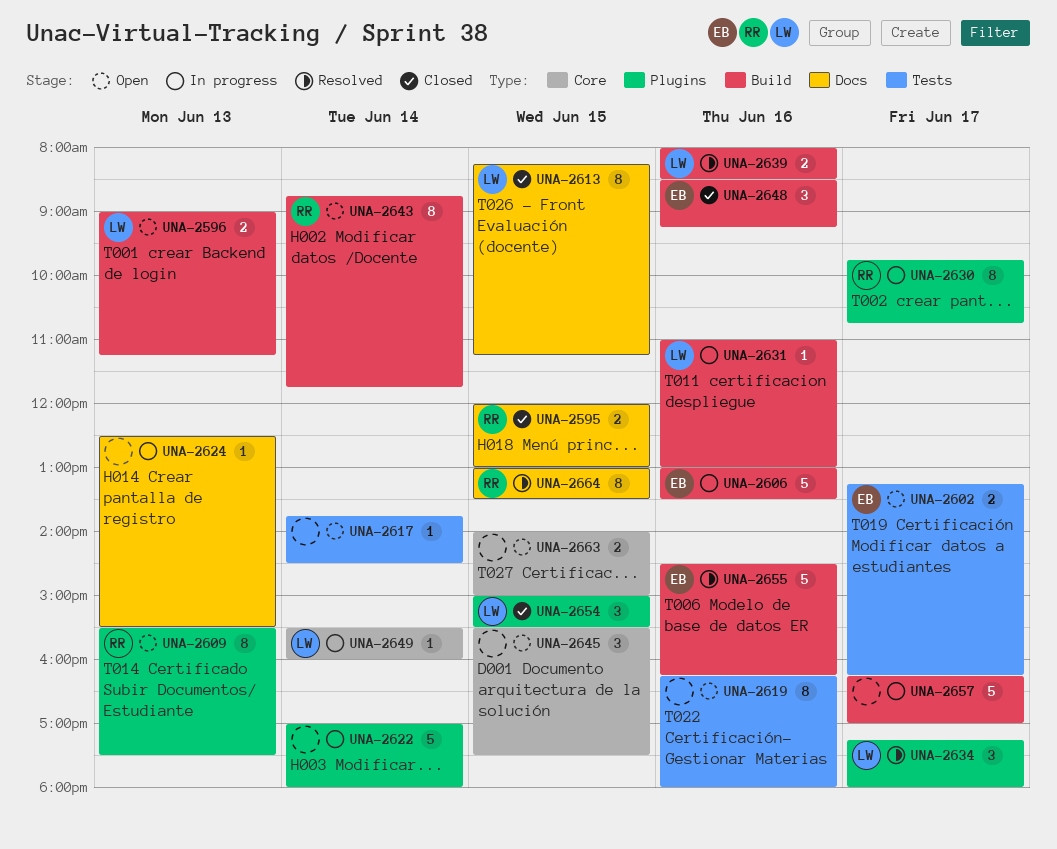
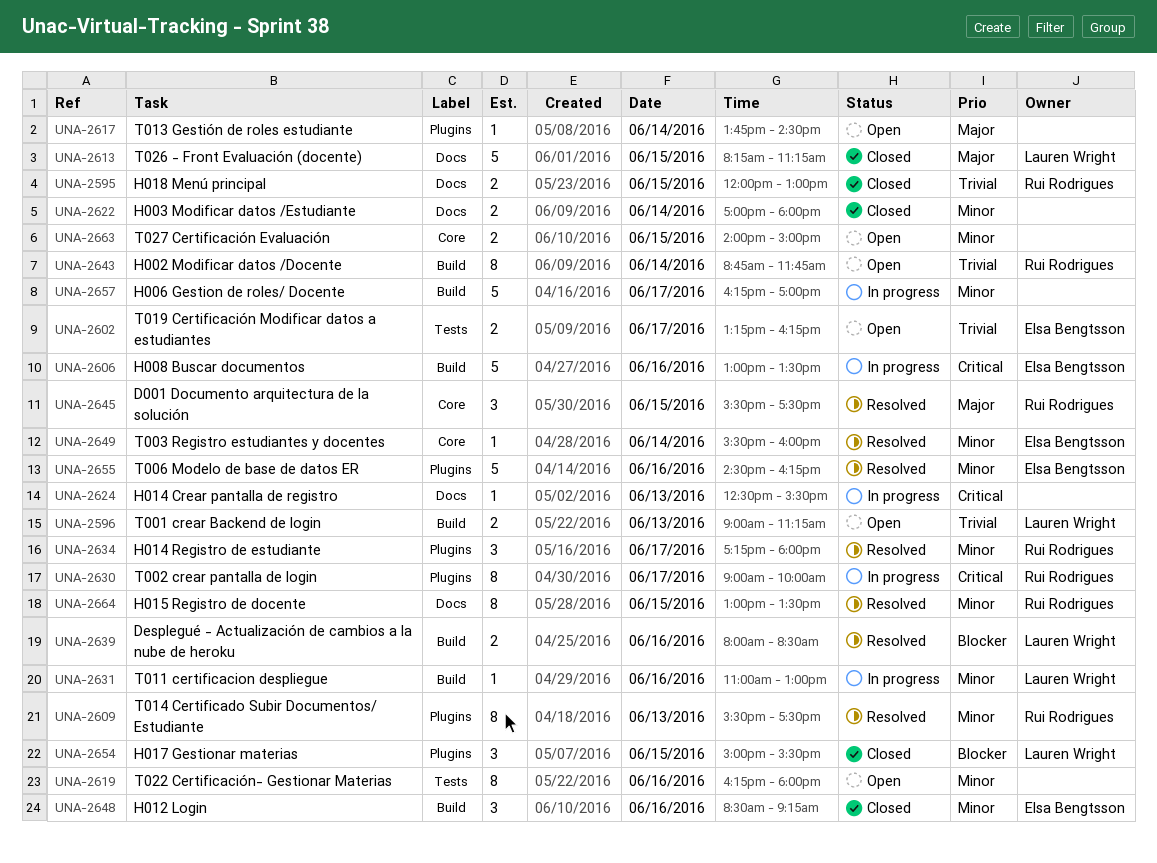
UNA-2609, status: Open -> Resolved
UNA-2613, estimate: 8 -> 5
UNA-2617, label: Tests -> Plugins
UNA-2622, status: In progress -> Closed
UNA-2622, label: Plugins -> Docs
UNA-2622, estimate: 5 -> 2
UNA-2630, begins: 09:45 -> 09:00
UNA-2630, ends: 10:45 -> 10:00
UNA-2634, owner: Lauren Wright -> Rui Rodrigues
UNA-2645, status: Open -> Resolved
UNA-2645, owner: none -> Rui Rodrigues
UNA-2649, status: In progress -> Resolved
UNA-2649, owner: Lauren Wright -> Elsa Bengtsson
UNA-2655, label: Build -> Plugins

